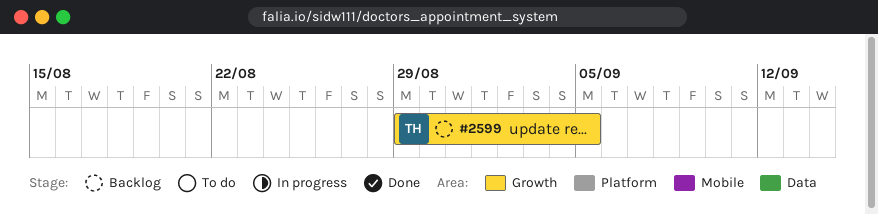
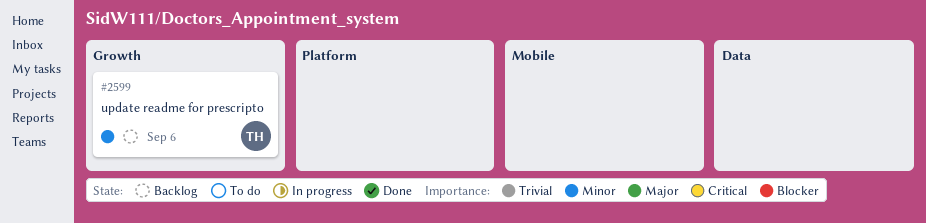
#2599, due: Sep 5 -> Sep 6

